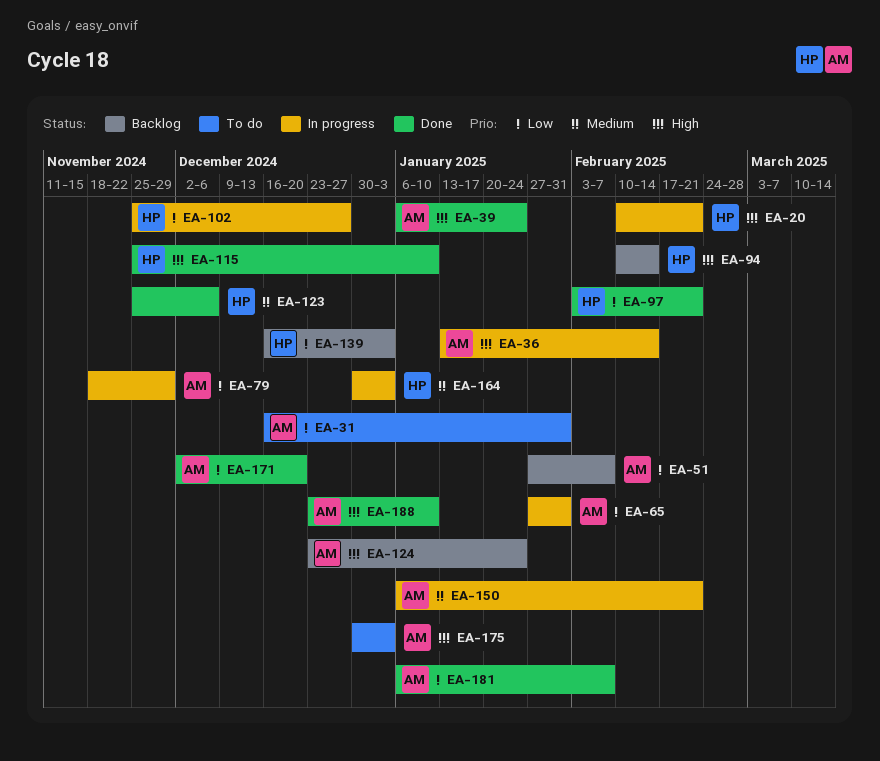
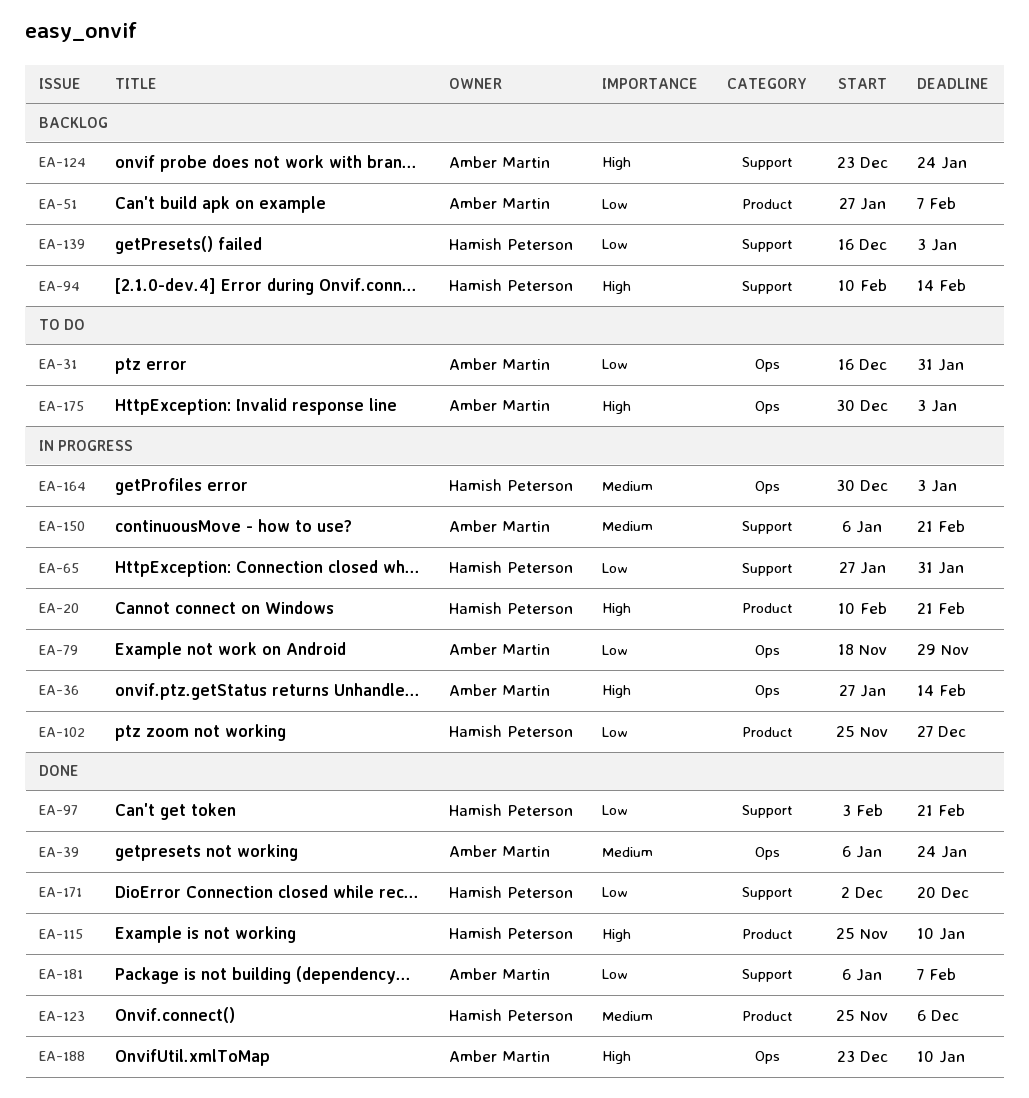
EA-36, start: Jan 13 -> Jan 27
EA-39, priority: High -> Medium
EA-65, owner: Amber Martin -> Hamish Peterson
EA-171, owner: Amber Martin -> Hamish Peterson

